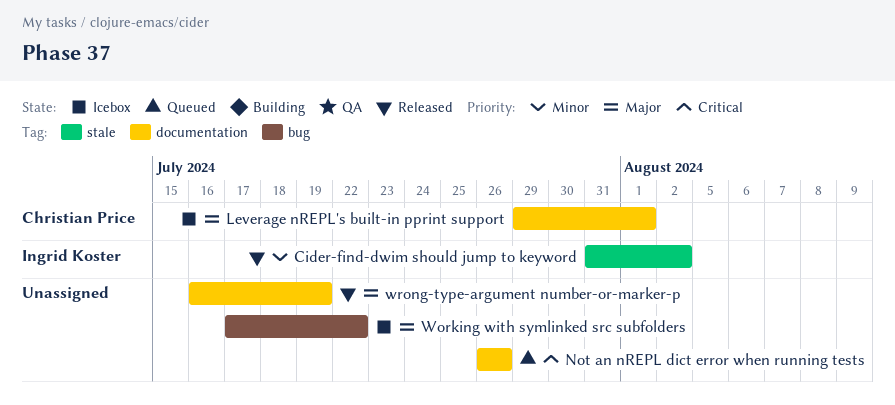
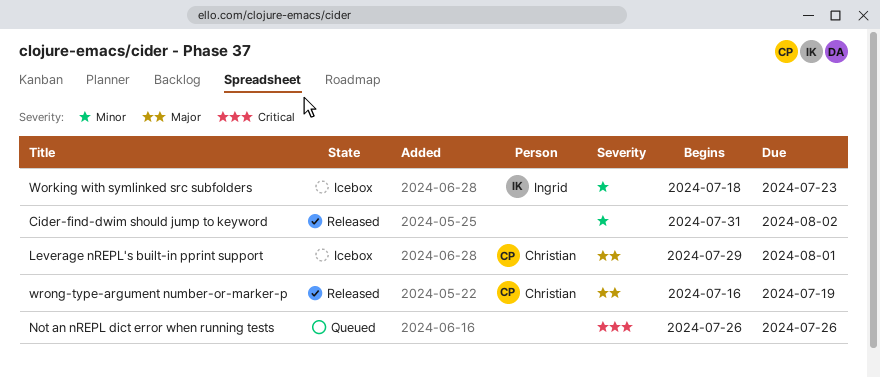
Cider-find-dwim should jump to keyword, owner: Ingrid Koster -> none
Working with symlinked src subfolders, owner: none -> Ingrid Koster
Working with symlinked src subfolders, priority: Major -> Minor
Working with symlinked src subfolders, start: Jul 17 -> Jul 18
Working with symlinked src subfolders, due: Jul 22 -> Jul 23
wrong-type-argument number-or-marker-p, owner: none -> Christian Price

